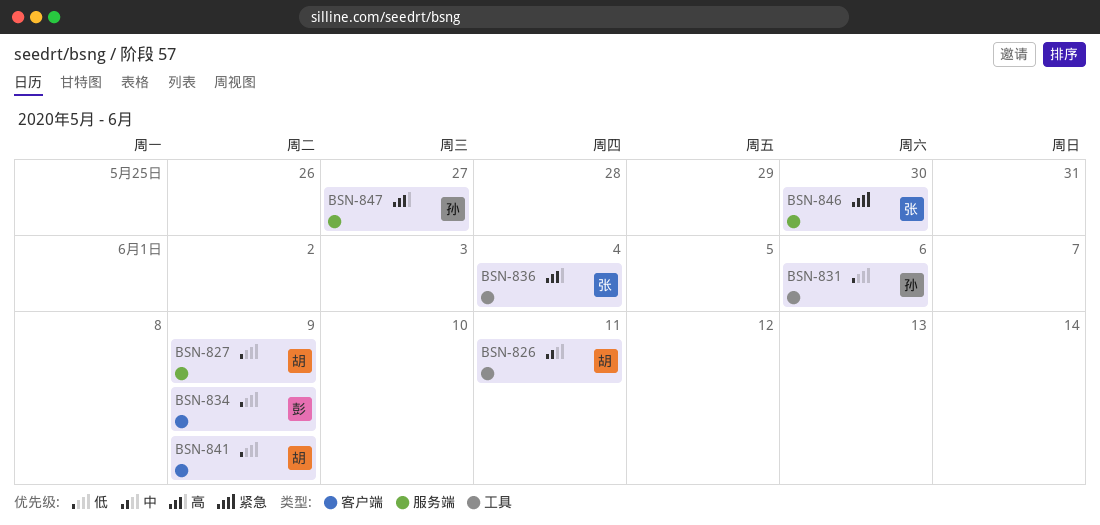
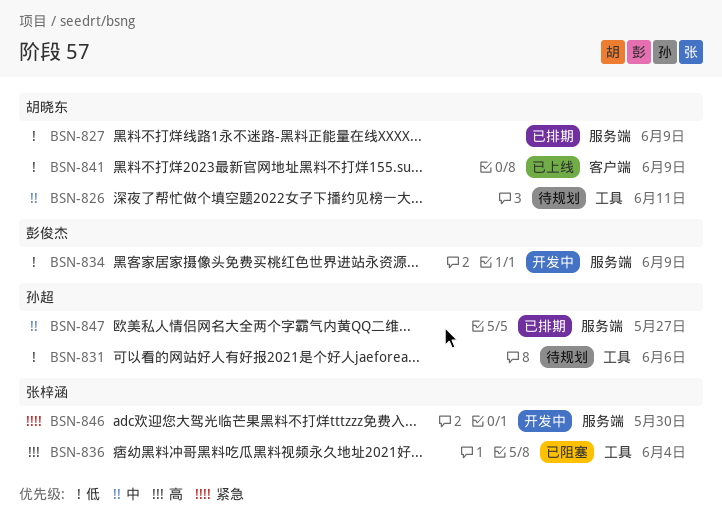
BSN-834, label: 客户端 -> 服务端
BSN-847, priority: 高 -> 中

